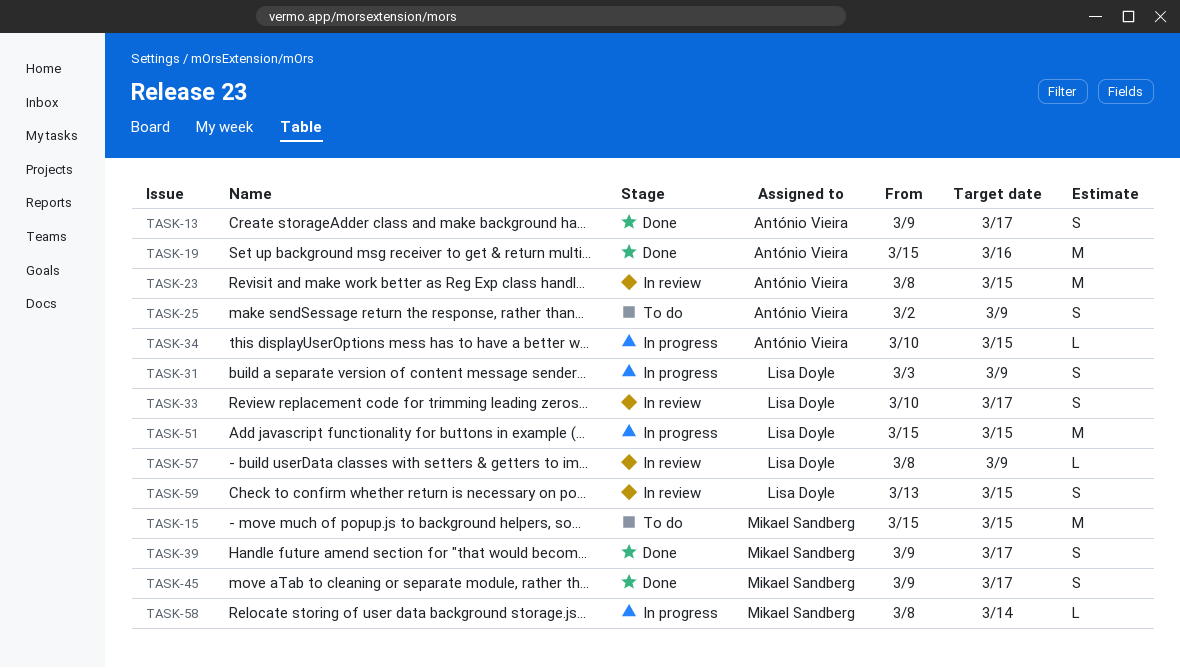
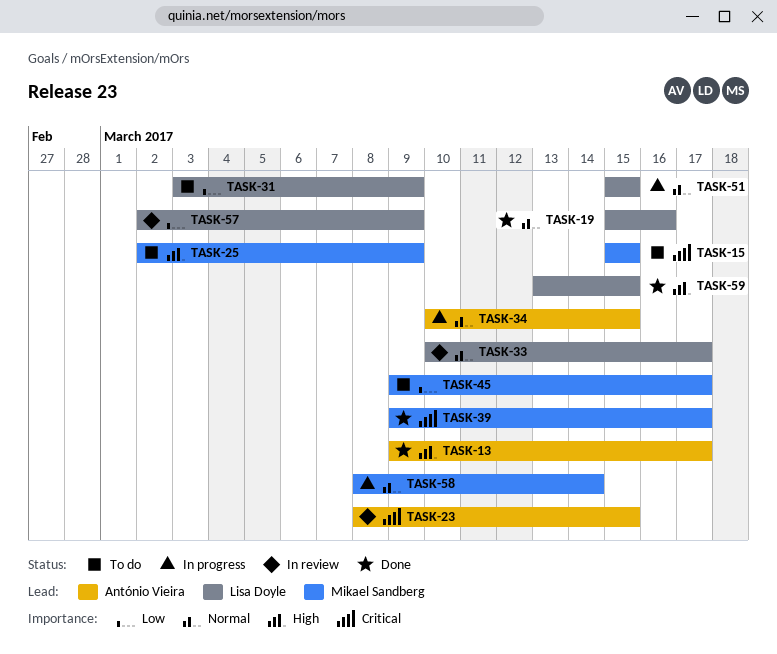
TASK-19, owner: António Vieira -> Lisa Doyle
TASK-25, owner: António Vieira -> Mikael Sandberg
TASK-31, status: In progress -> To do
TASK-45, status: Done -> To do
TASK-57, start: Mar 8 -> Mar 2
TASK-59, status: In review -> Done

